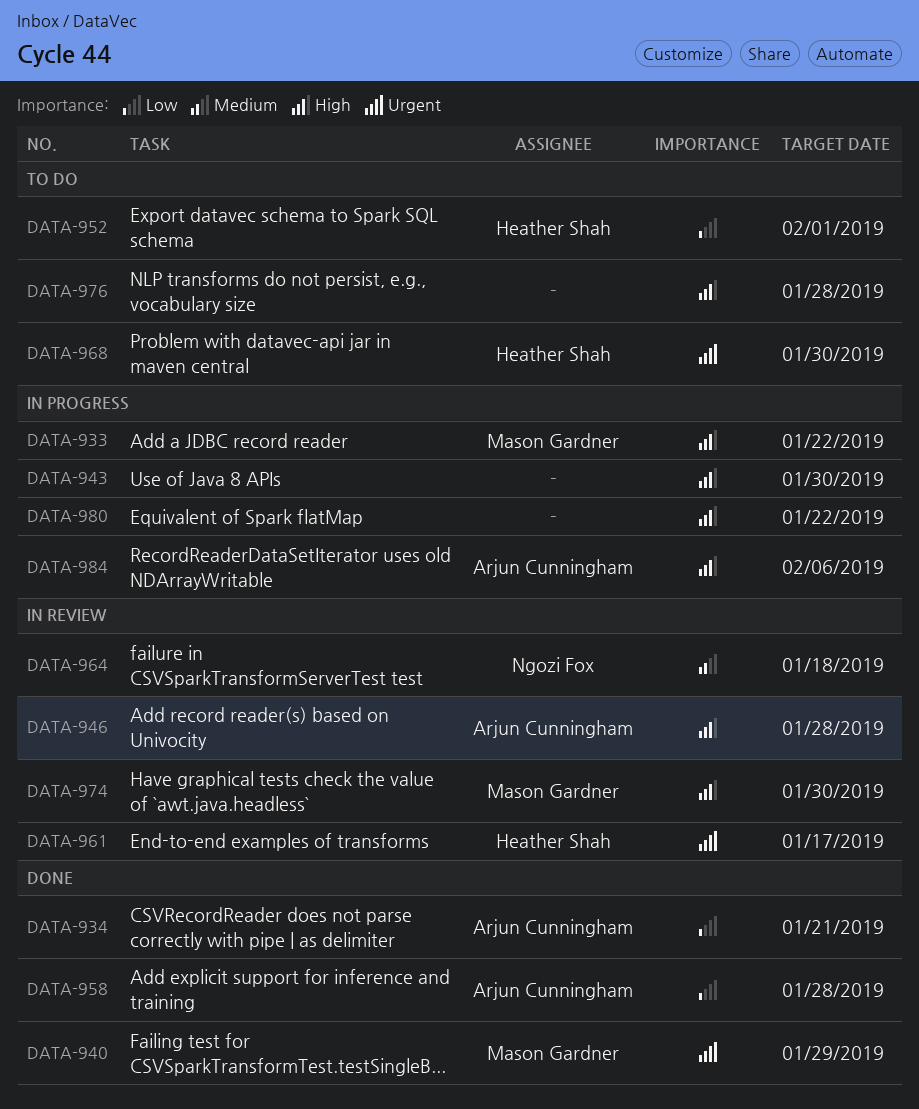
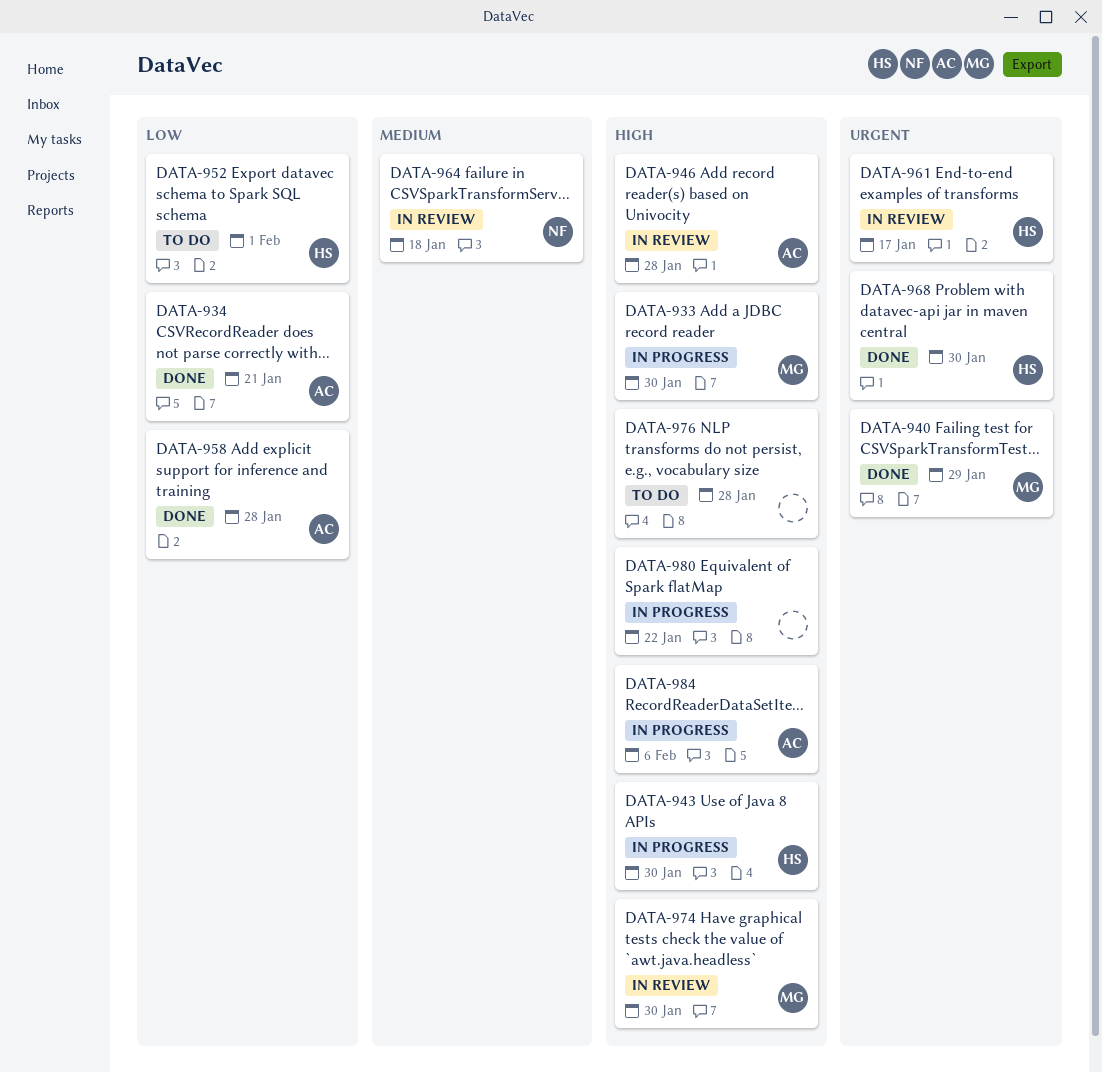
DATA-933, due: Jan 22 -> Jan 30
DATA-943, owner: none -> Heather Shah
DATA-968, status: To do -> Done

